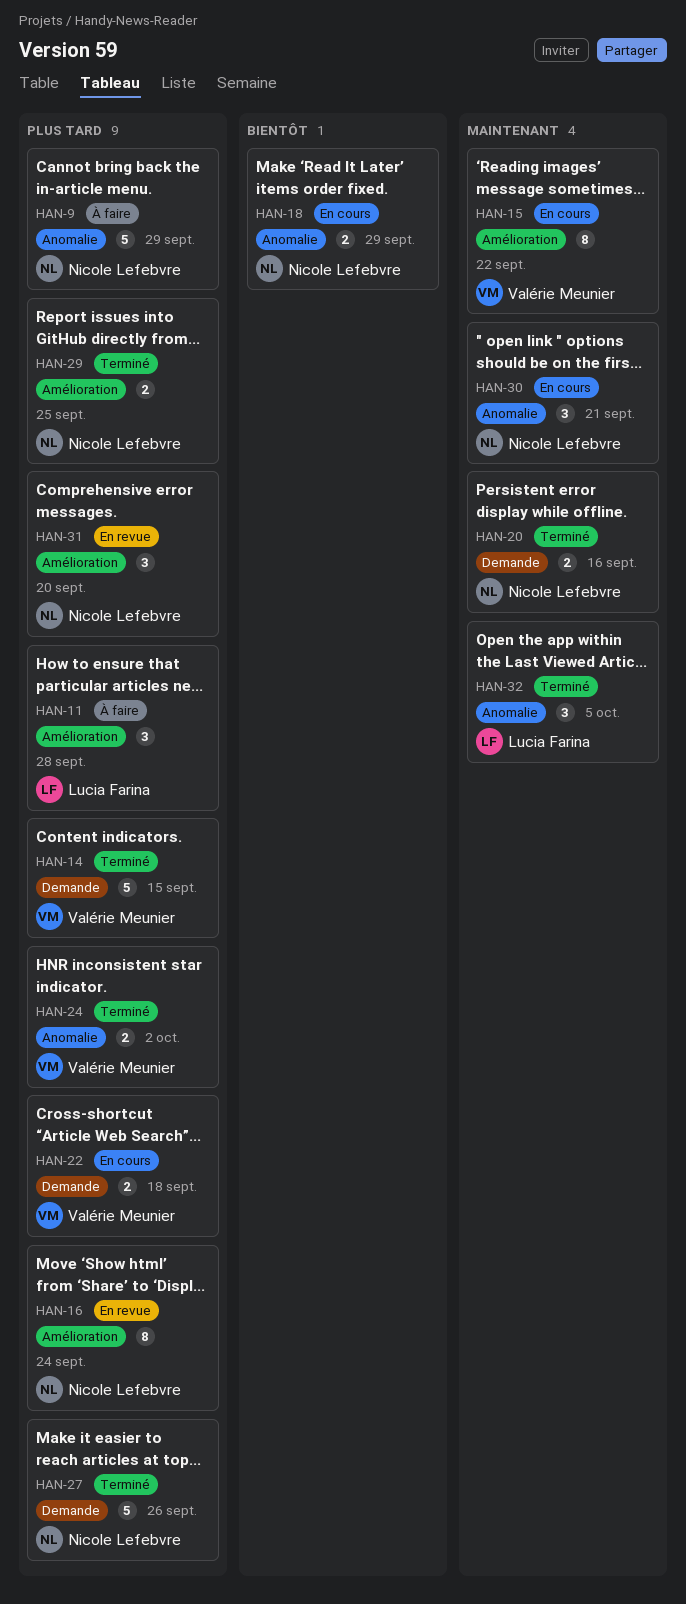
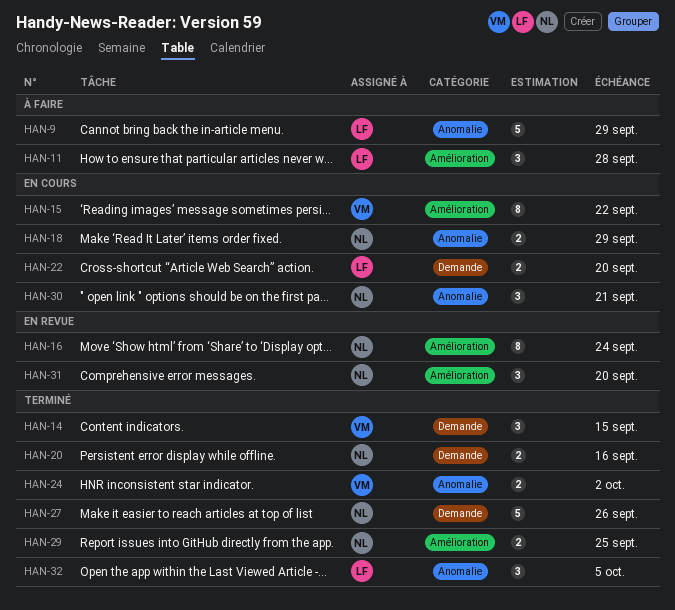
HAN-9, owner: Nicole Lefebvre -> Lucia Farina
HAN-14, estimate: 5 -> 3
HAN-22, owner: Valérie Meunier -> Lucia Farina
HAN-22, due: Sep 18 -> Sep 20

